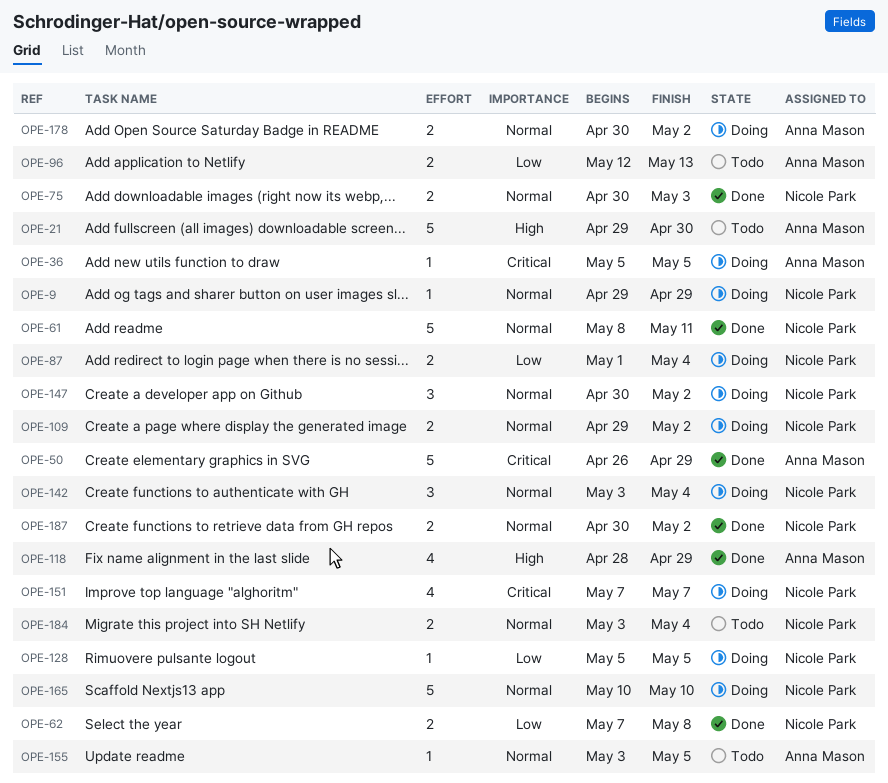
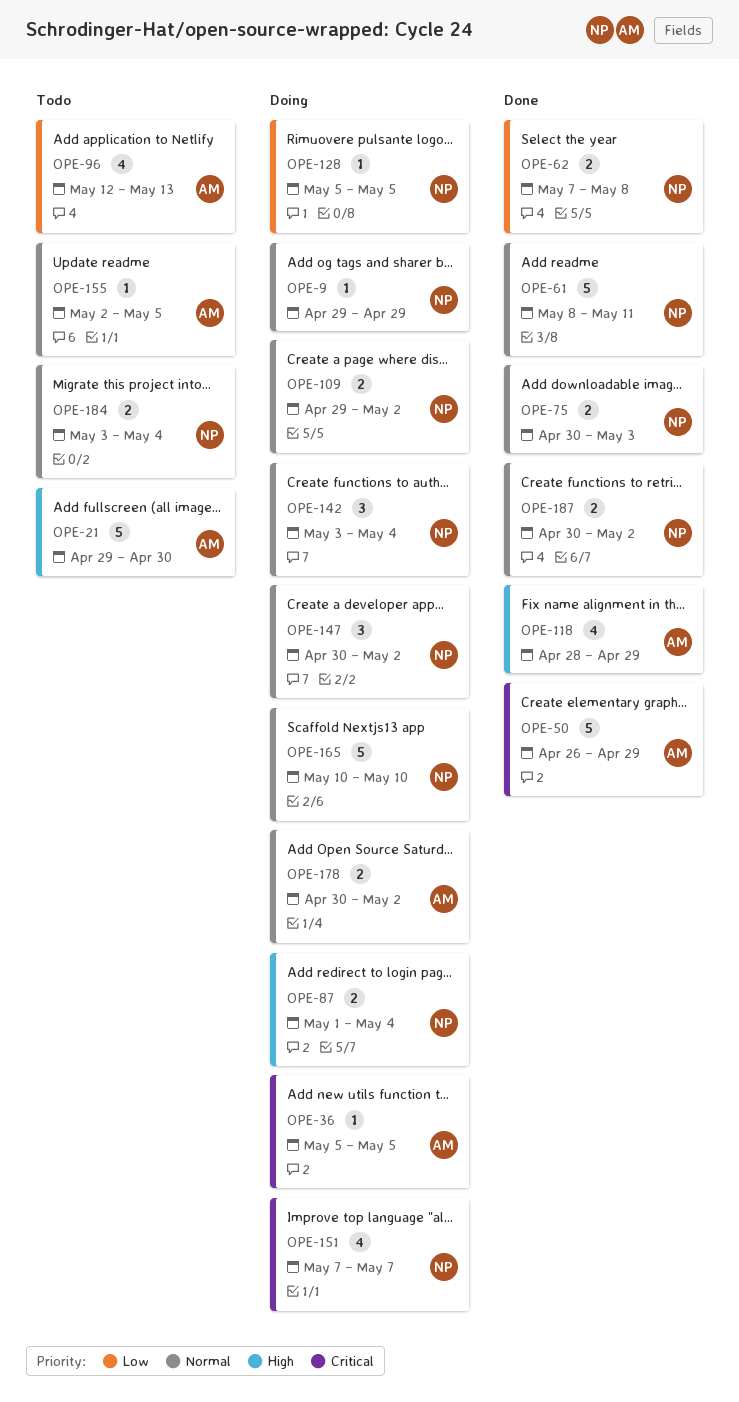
OPE-87, priority: Low -> High
OPE-96, estimate: 2 -> 4
OPE-155, start: May 3 -> May 2

